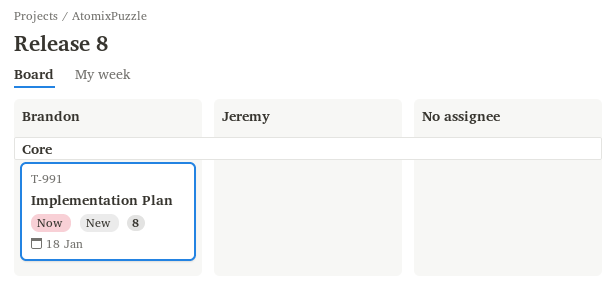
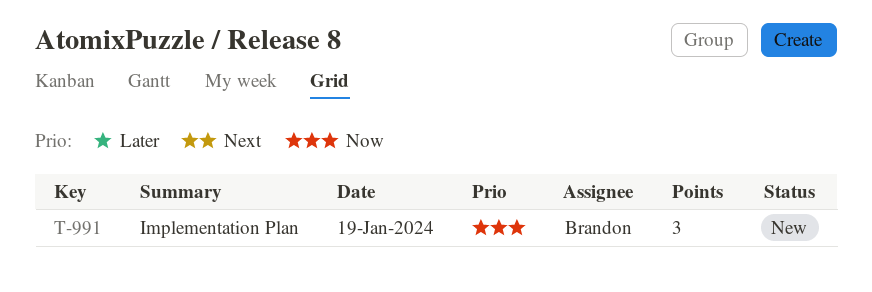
T-991, estimate: 8 -> 3
T-991, day: Jan 18 -> Jan 19

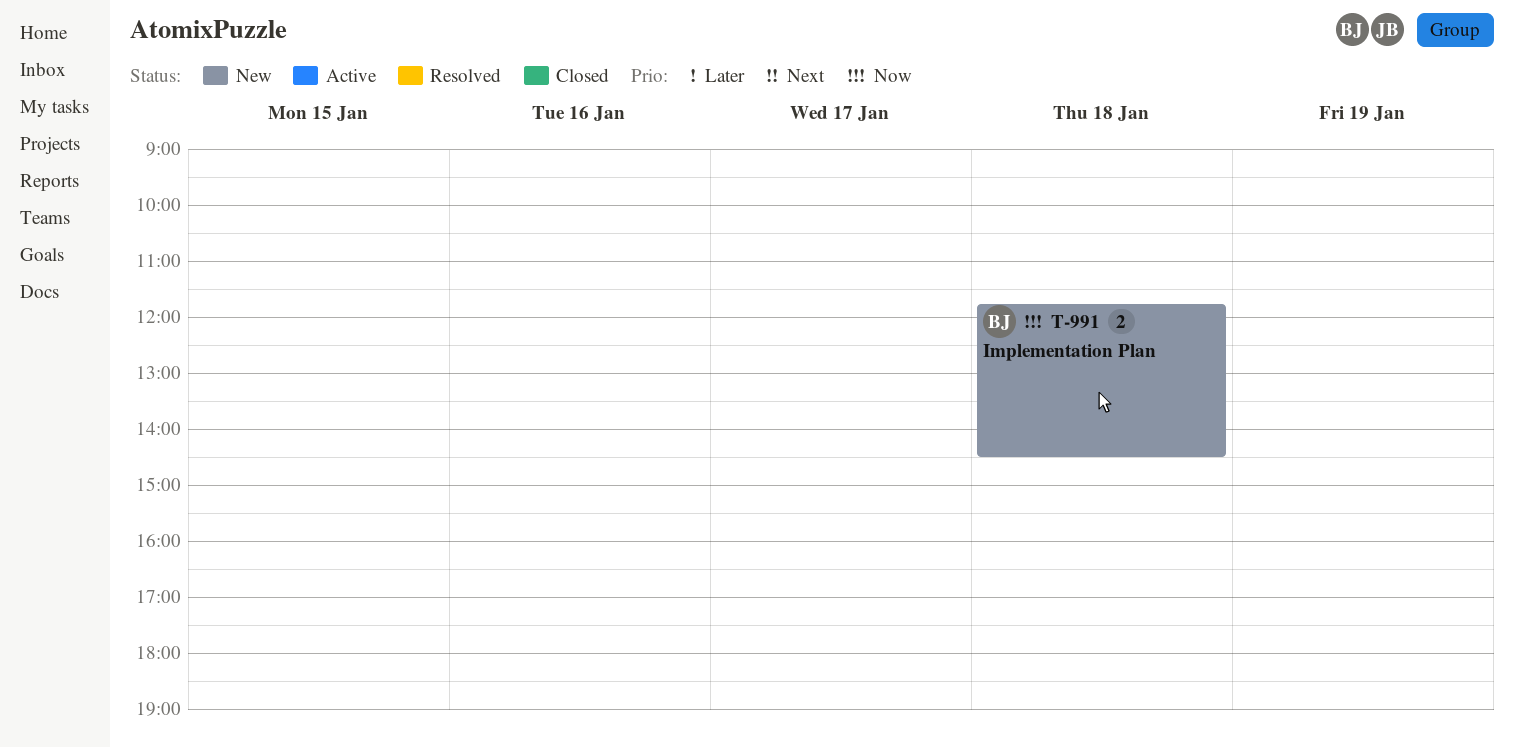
T-991, estimate: 3 -> 2
T-991, day: Jan 19 -> Jan 18

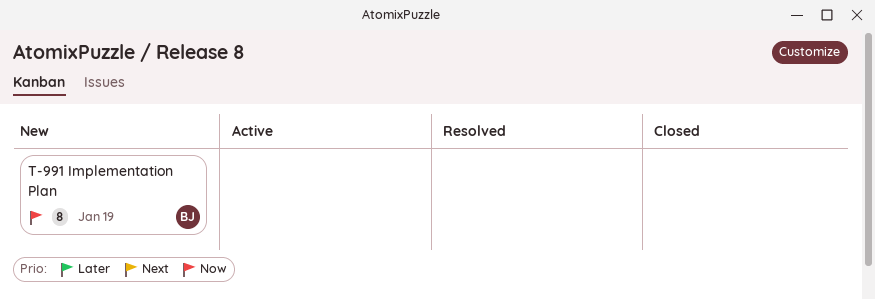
T-991, estimate: 2 -> 8
T-991, day: Jan 18 -> Jan 19

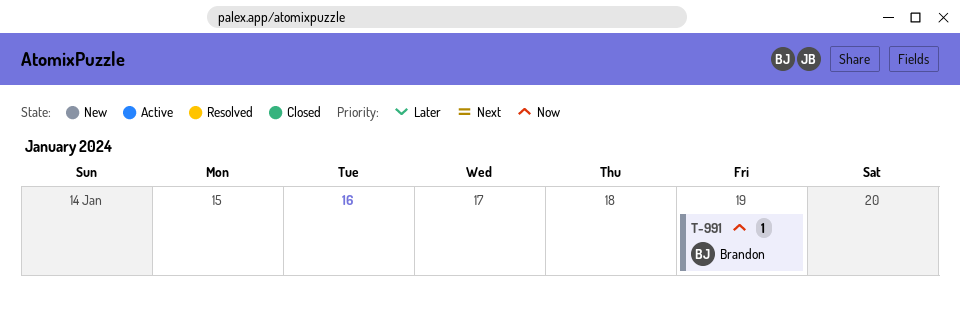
T-991, estimate: 8 -> 1

